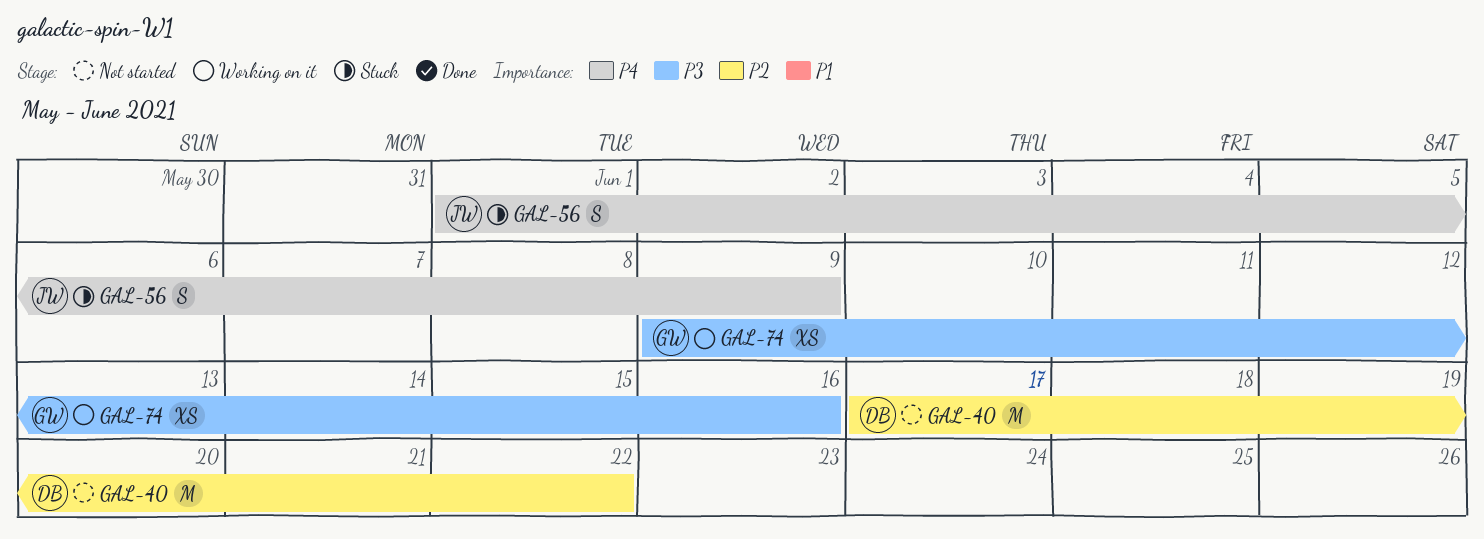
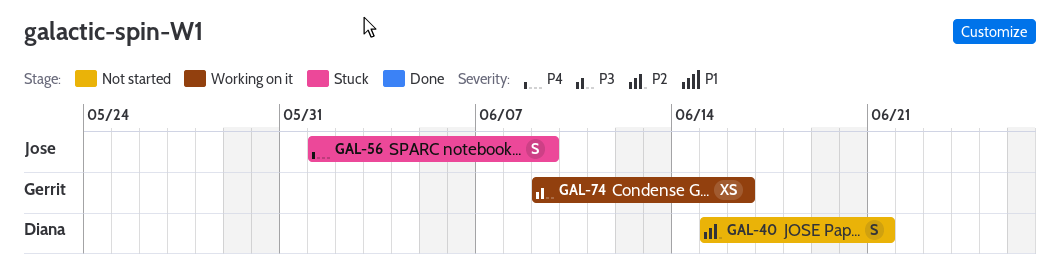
GAL-40, estimate: M -> S
GAL-40, start: Jun 17 -> Jun 15
GAL-40, due: Jun 22 -> Jun 21

